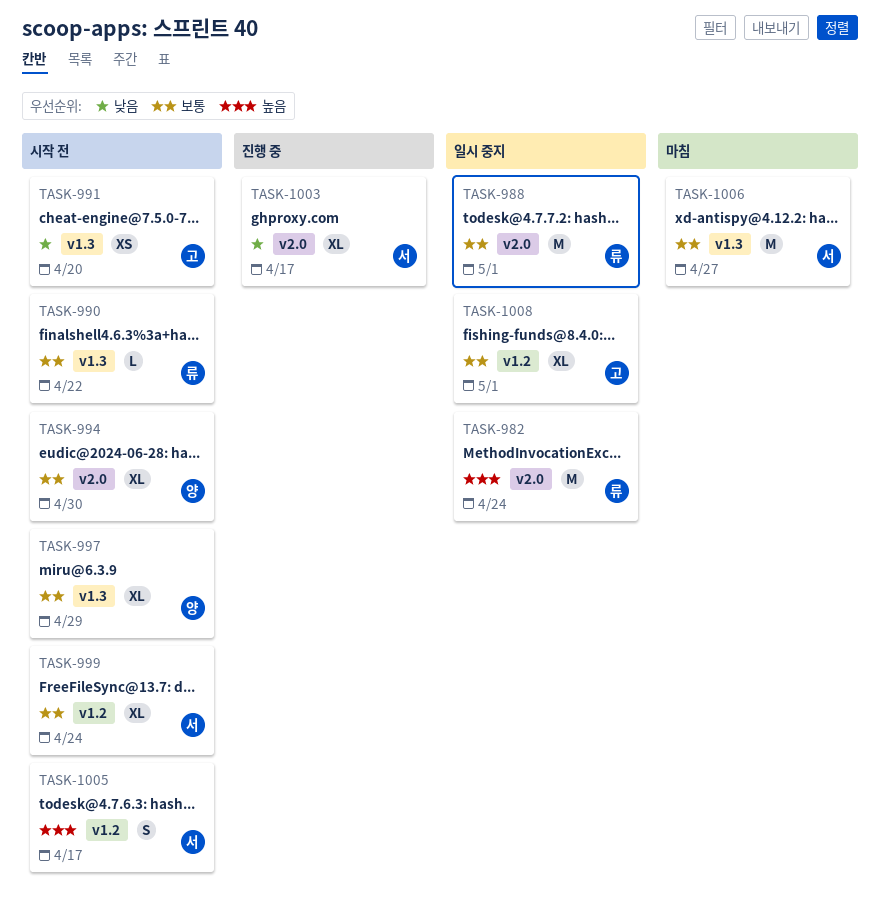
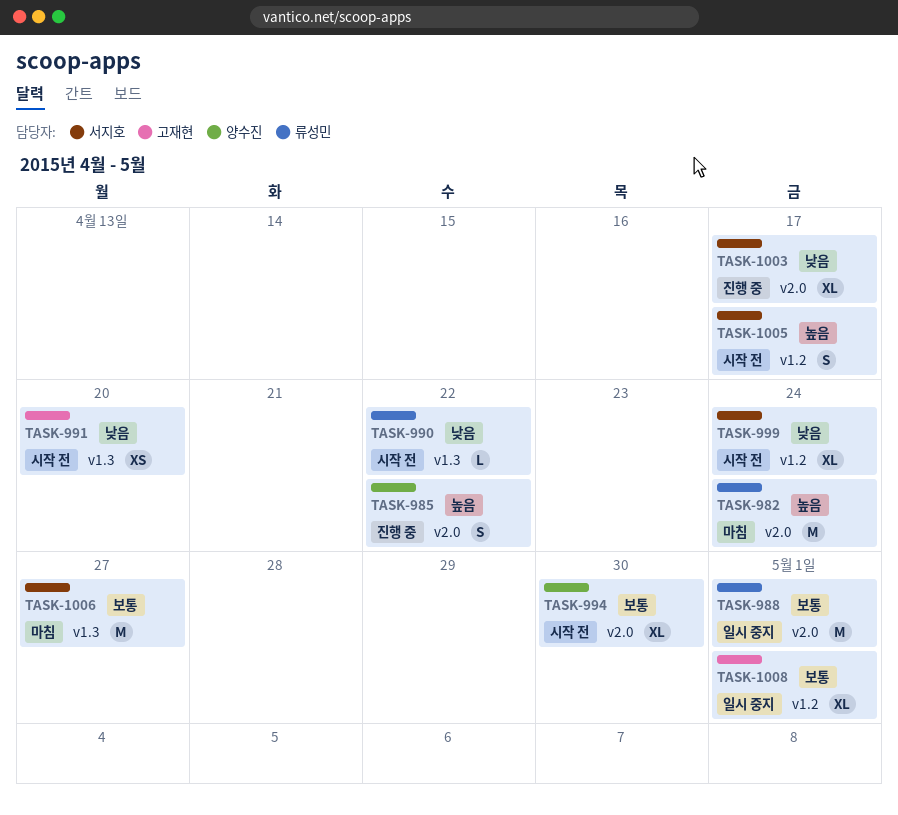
TASK-982, status: 일시 중지 -> 마침
TASK-985: none -> present
TASK-990, priority: 보통 -> 낮음
TASK-997: present -> none
TASK-999, priority: 보통 -> 낮음

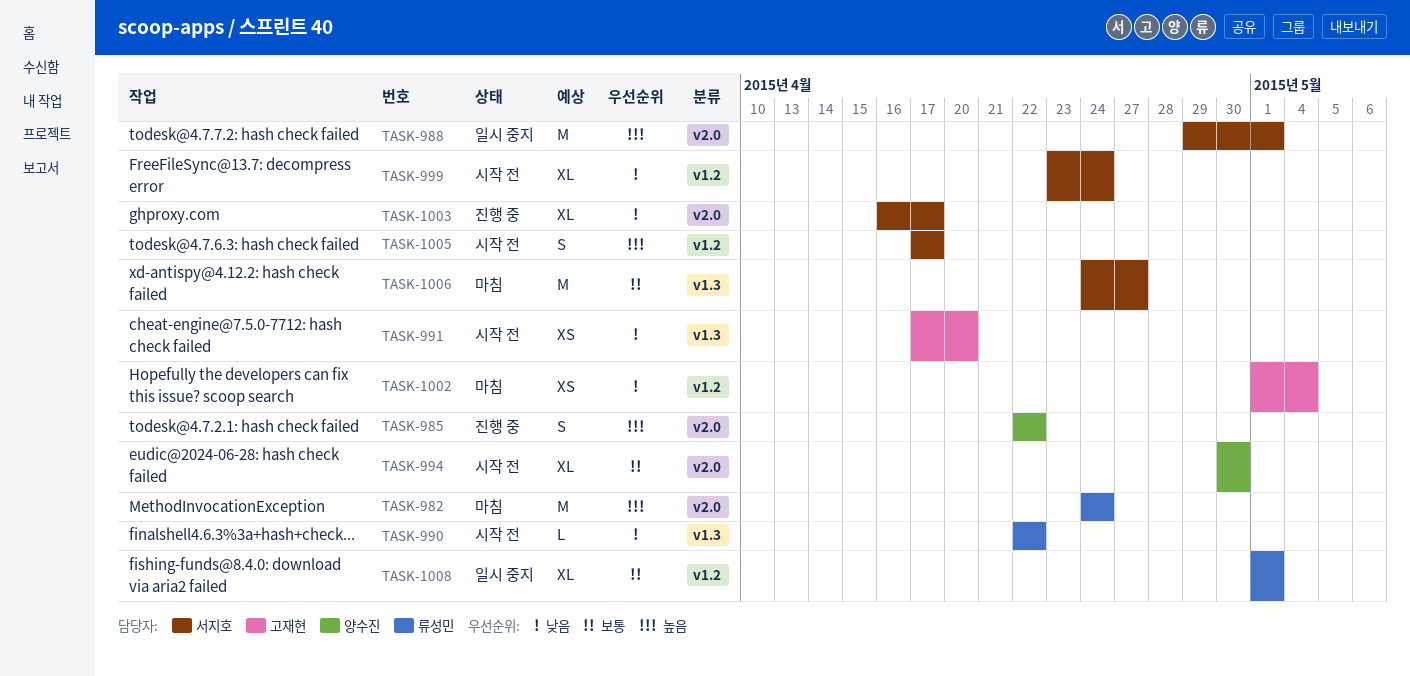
TASK-988, owner: 류성민 -> 서지호
TASK-988, priority: 보통 -> 높음
TASK-1002: none -> present
TASK-1008, owner: 고재현 -> 류성민

